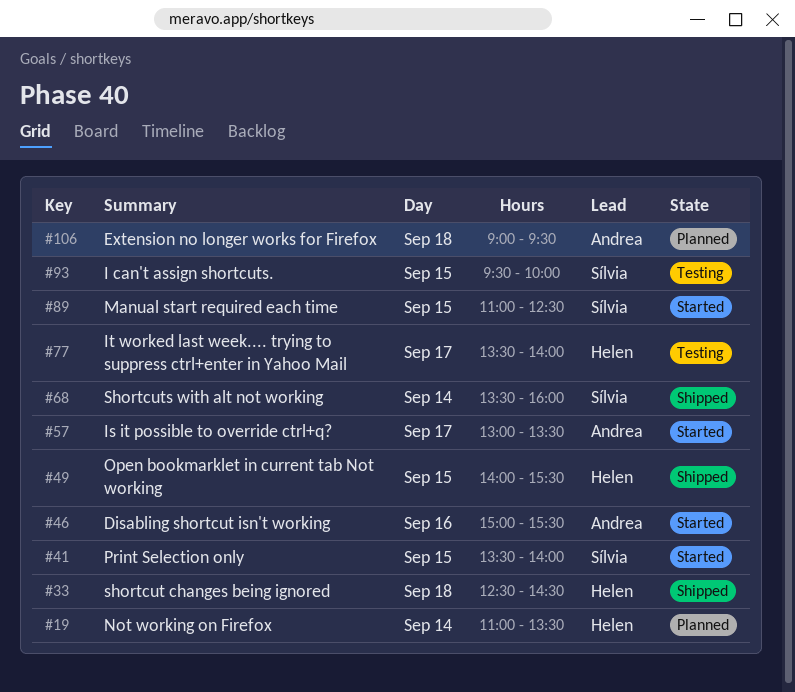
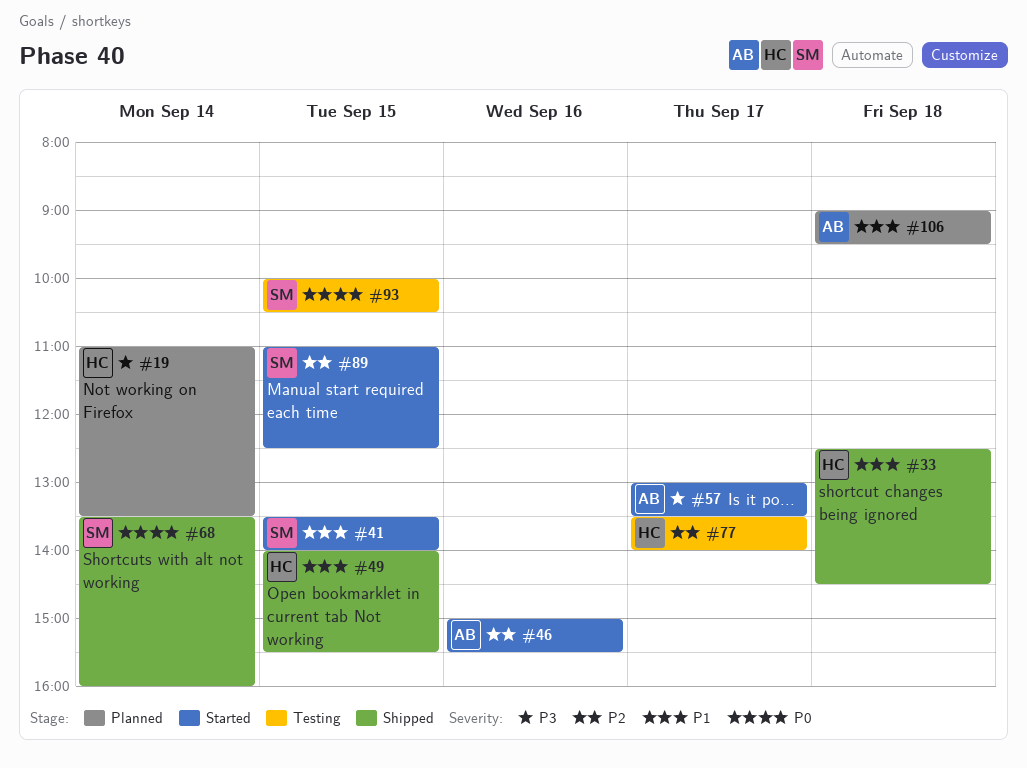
#93, begins: 09:30 -> 10:00
#93, ends: 10:00 -> 10:30

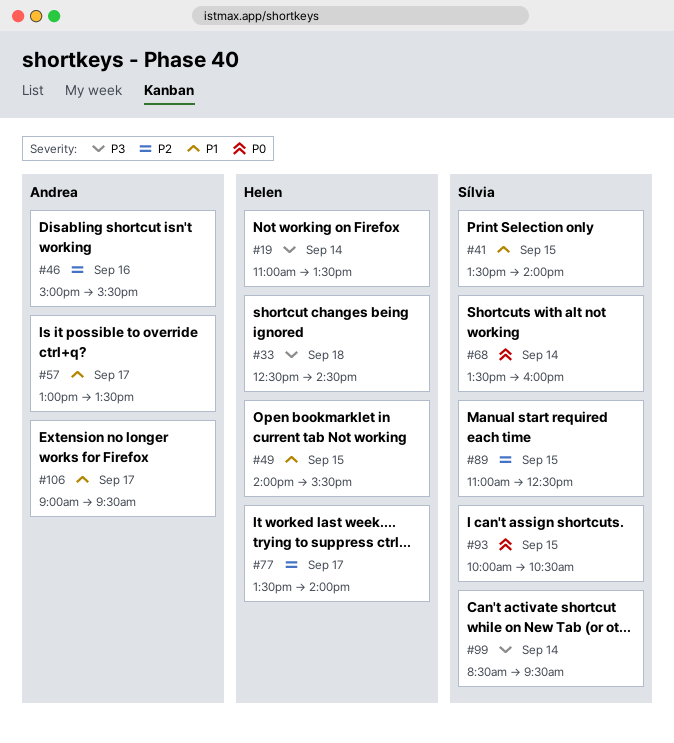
#33, priority: P1 -> P3
#57, priority: P3 -> P1
#99: none -> present
#106, day: Sep 18 -> Sep 17

